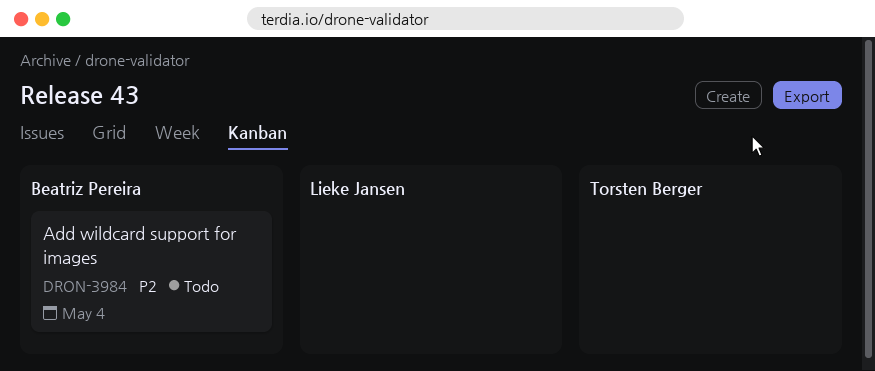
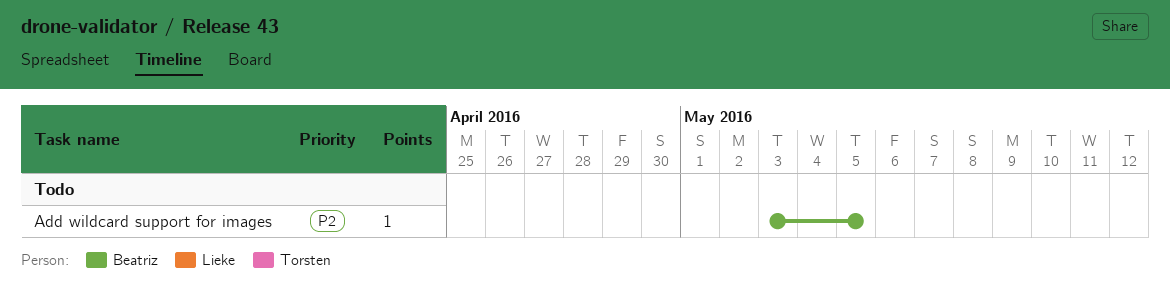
Add wildcard support for images, due: May 4 -> May 5

